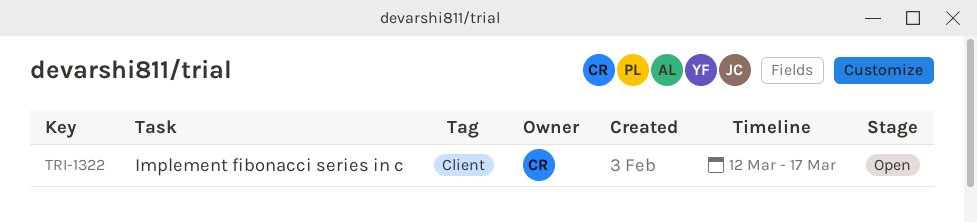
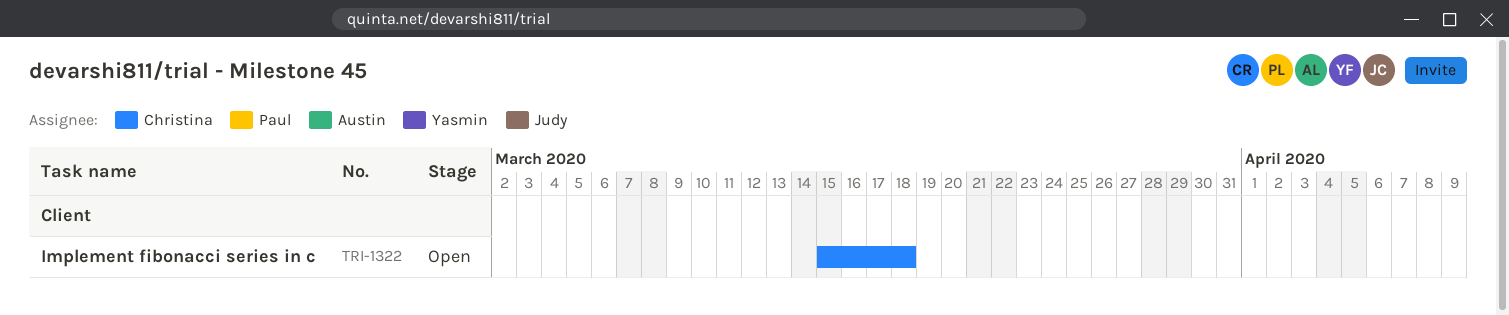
TRI-1322, start: Mar 12 -> Mar 15
TRI-1322, due: Mar 17 -> Mar 18

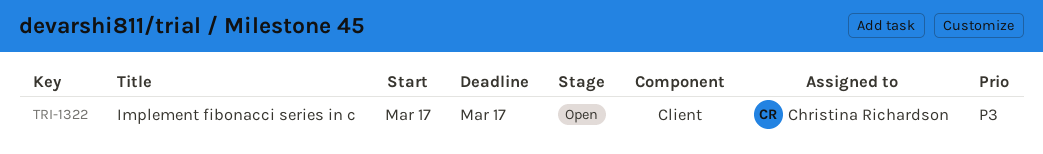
TRI-1322, start: Mar 15 -> Mar 17
TRI-1322, due: Mar 18 -> Mar 17

